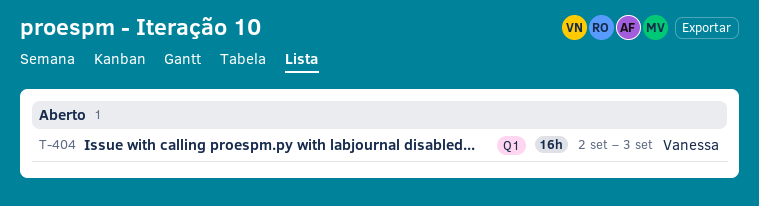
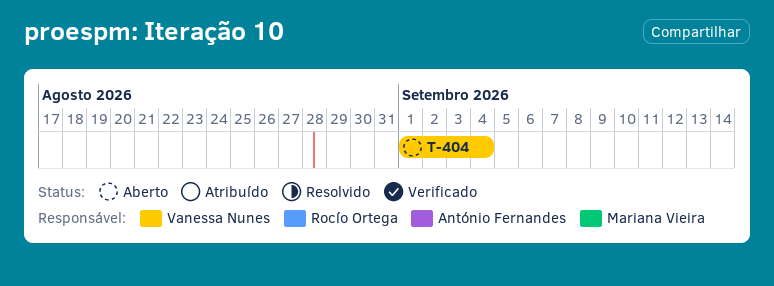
T-404, start: Sep 2 -> Sep 1
T-404, due: Sep 3 -> Sep 4

